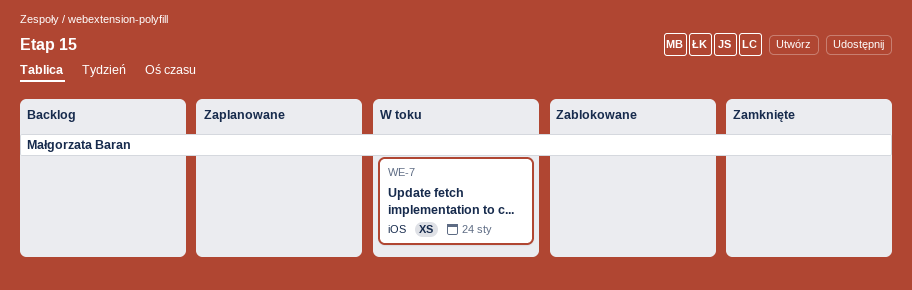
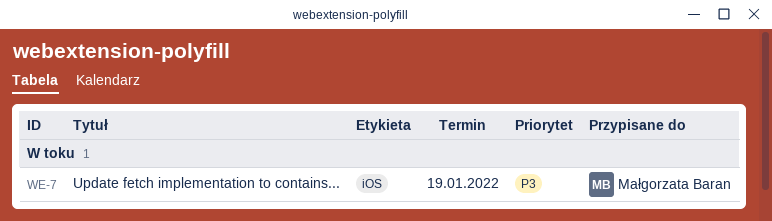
WE-7, due: Jan 24 -> Jan 19

